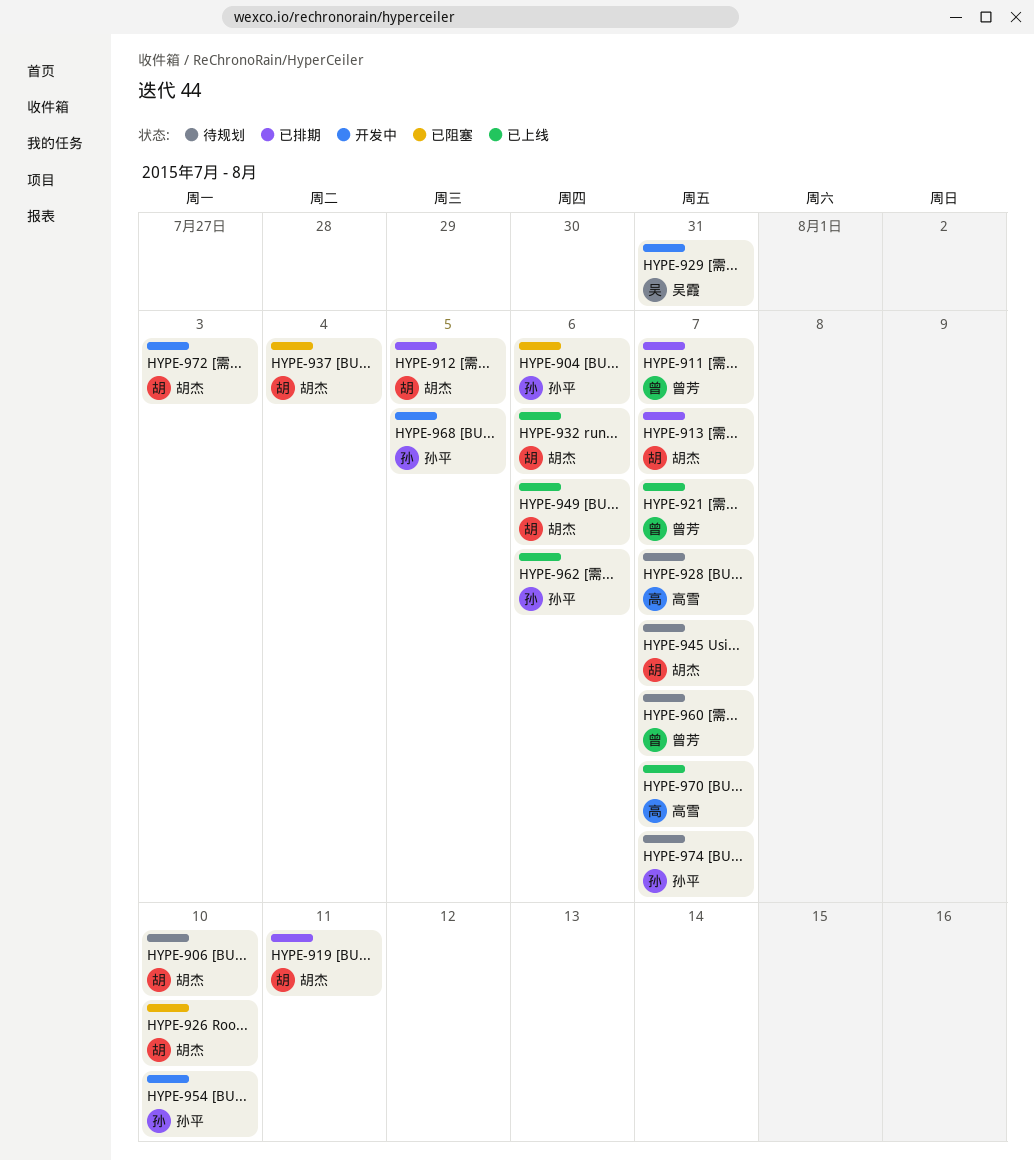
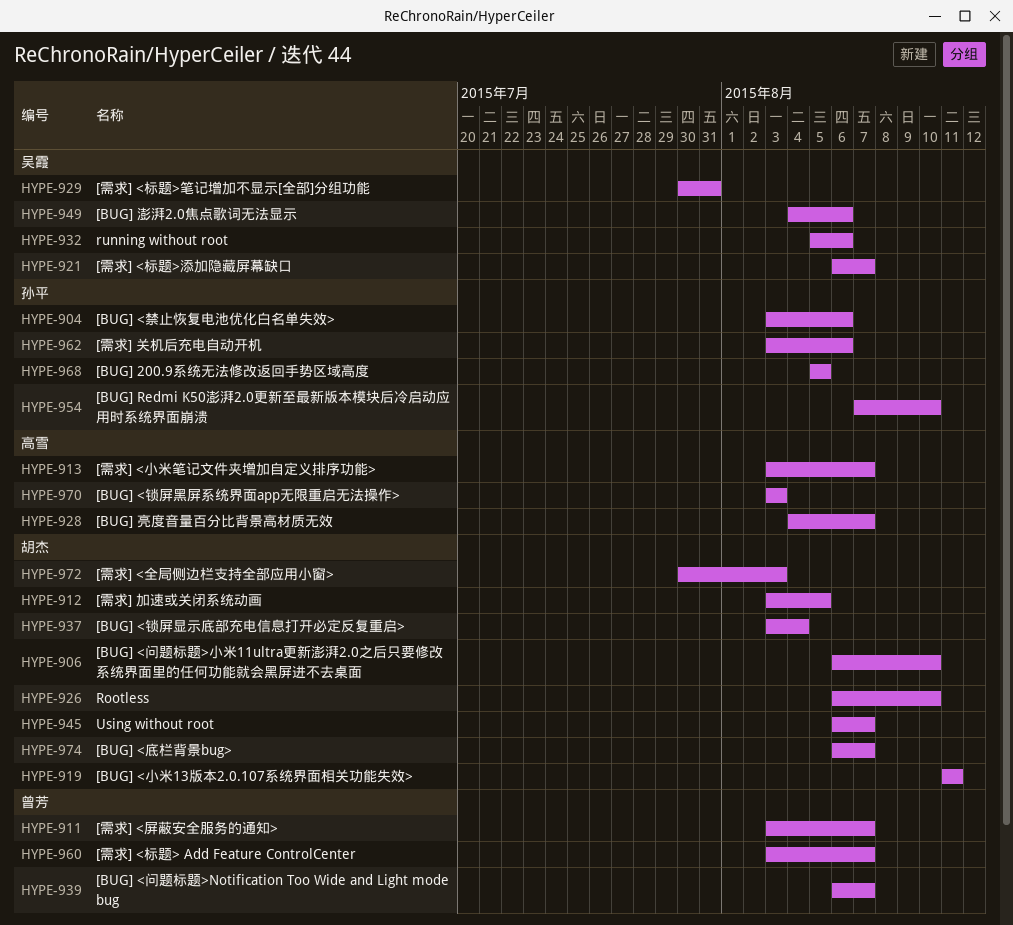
HYPE-913, owner: 胡杰 -> 高雪
HYPE-921, owner: 曾芳 -> 吴霞
HYPE-932, owner: 胡杰 -> 吴霞
HYPE-939: none -> present
HYPE-949, owner: 胡杰 -> 吴霞
HYPE-970, due: Aug 7 -> Aug 3
HYPE-974, owner: 孙平 -> 胡杰

